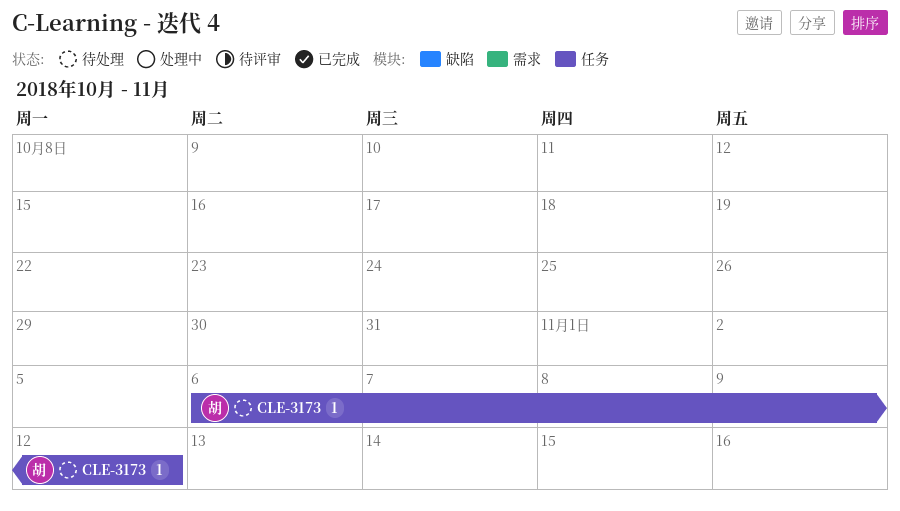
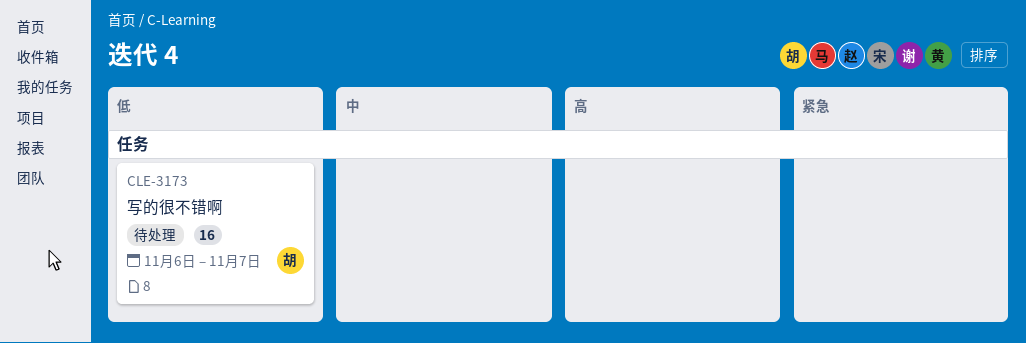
CLE-3173, estimate: 1 -> 16
CLE-3173, due: Nov 12 -> Nov 7

